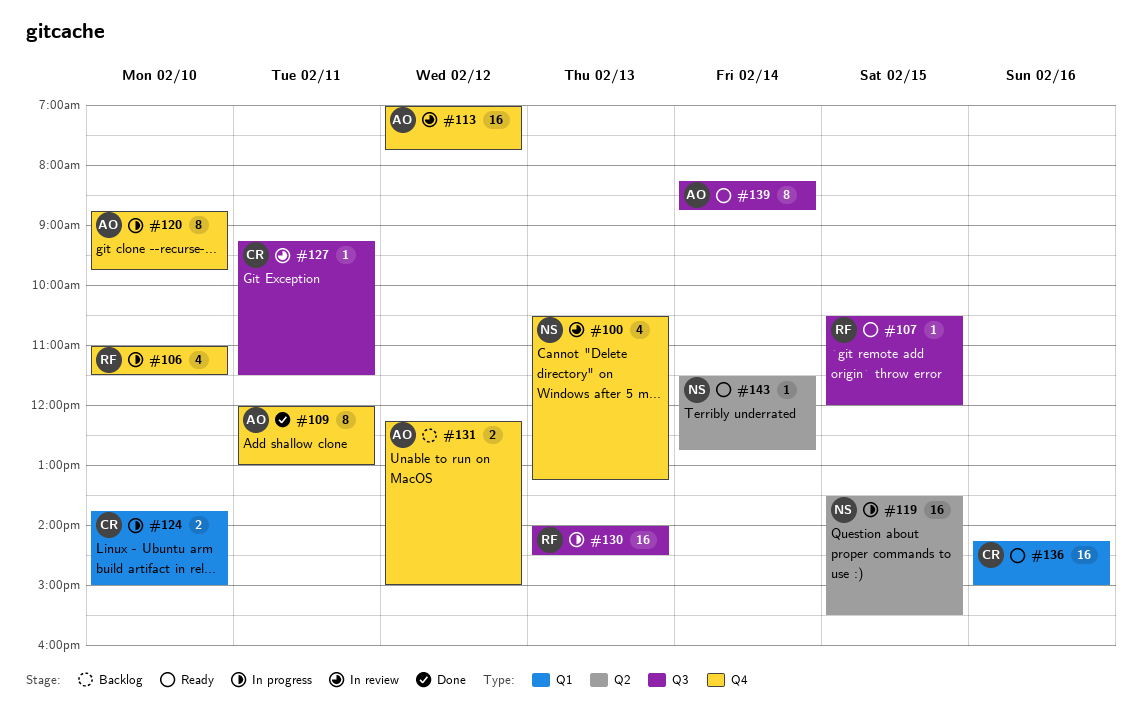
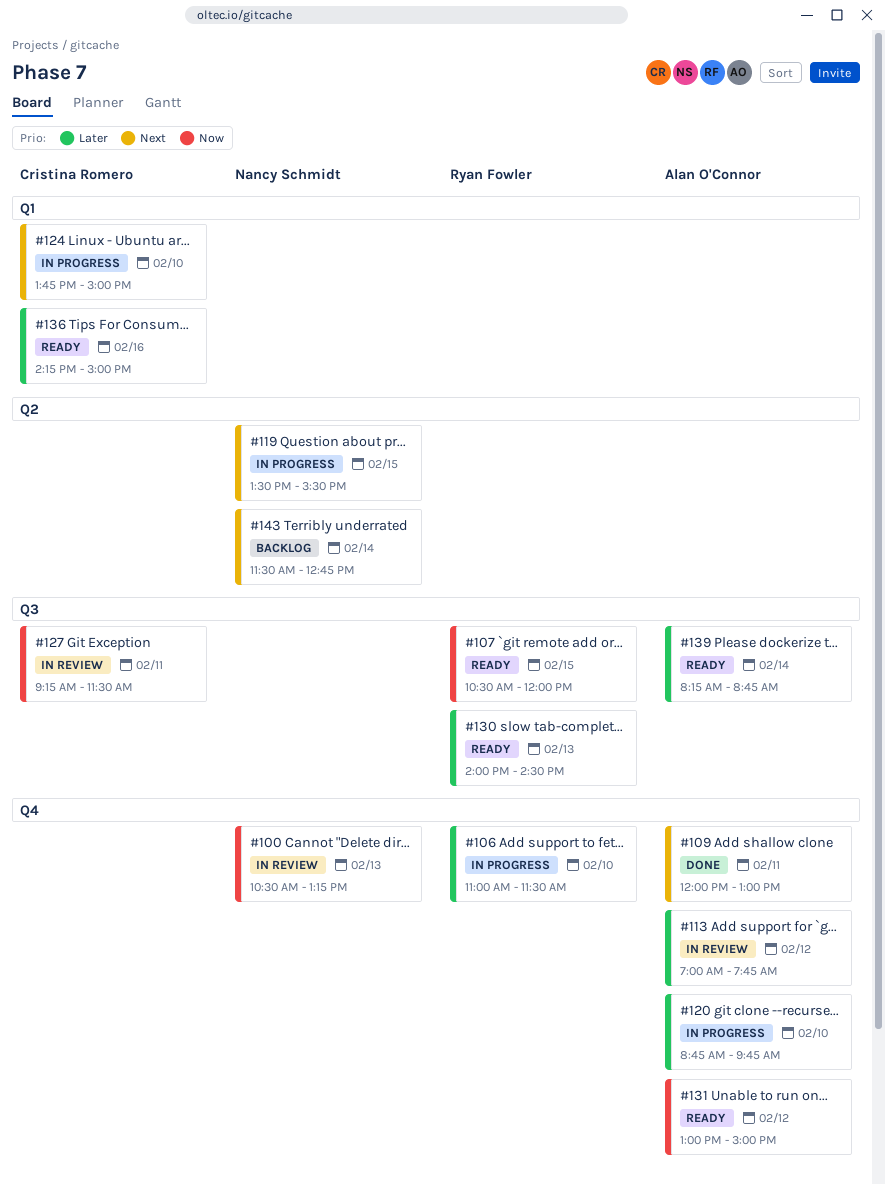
#130, status: In progress -> Ready
#131, status: Backlog -> Ready
#131, begins: 12:15 -> 13:00
#143, status: Ready -> Backlog

